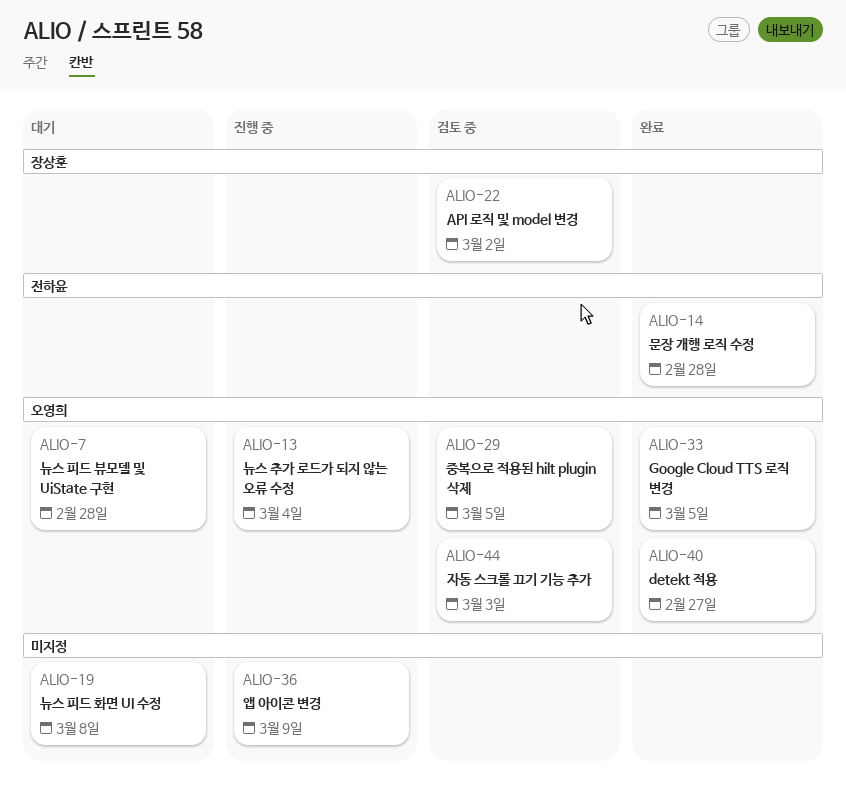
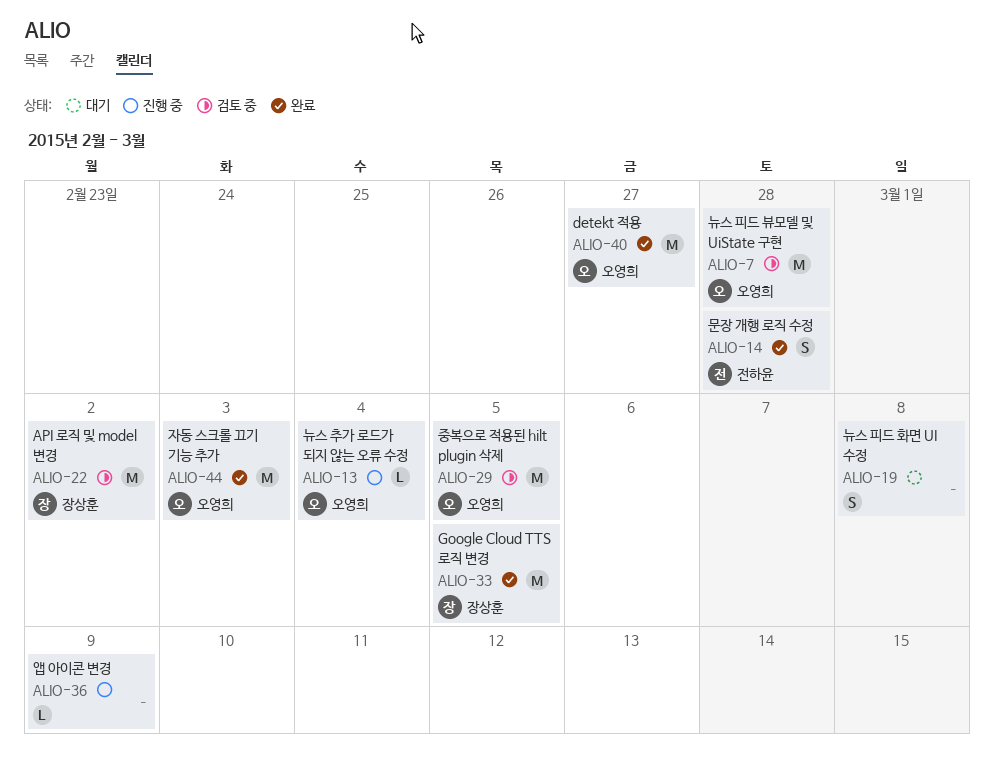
ALIO-7, status: 대기 -> 검토 중
ALIO-33, owner: 오영희 -> 장상훈
ALIO-44, status: 검토 중 -> 완료

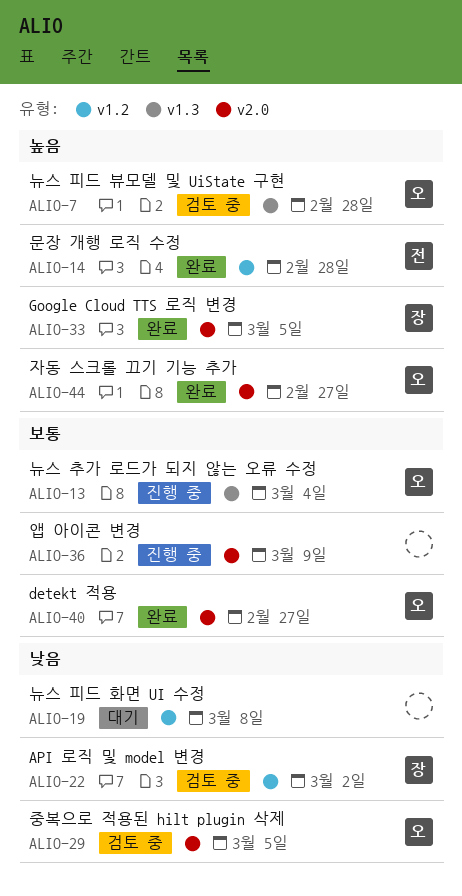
ALIO-44, due: Mar 3 -> Feb 27

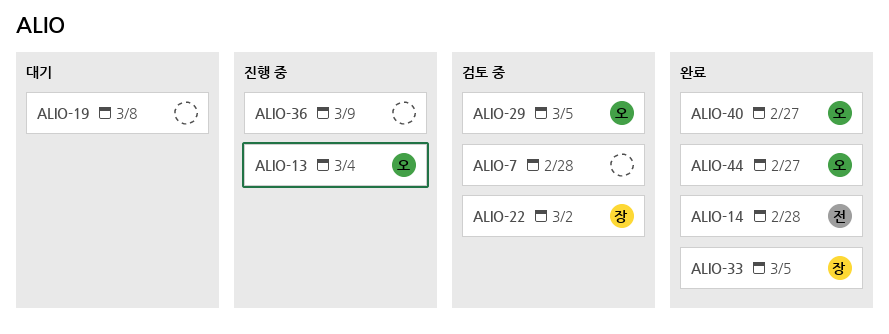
ALIO-7, owner: 오 -> none

